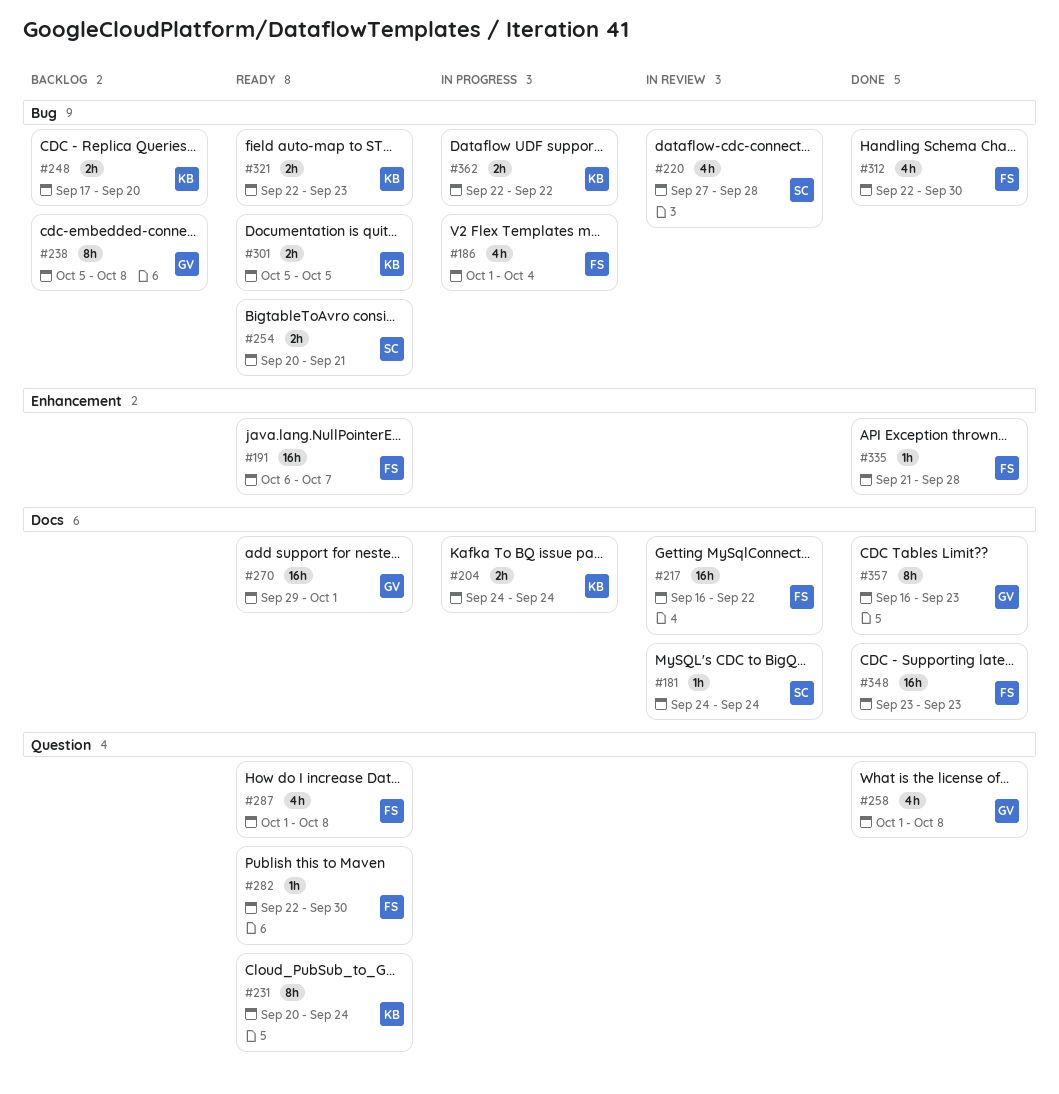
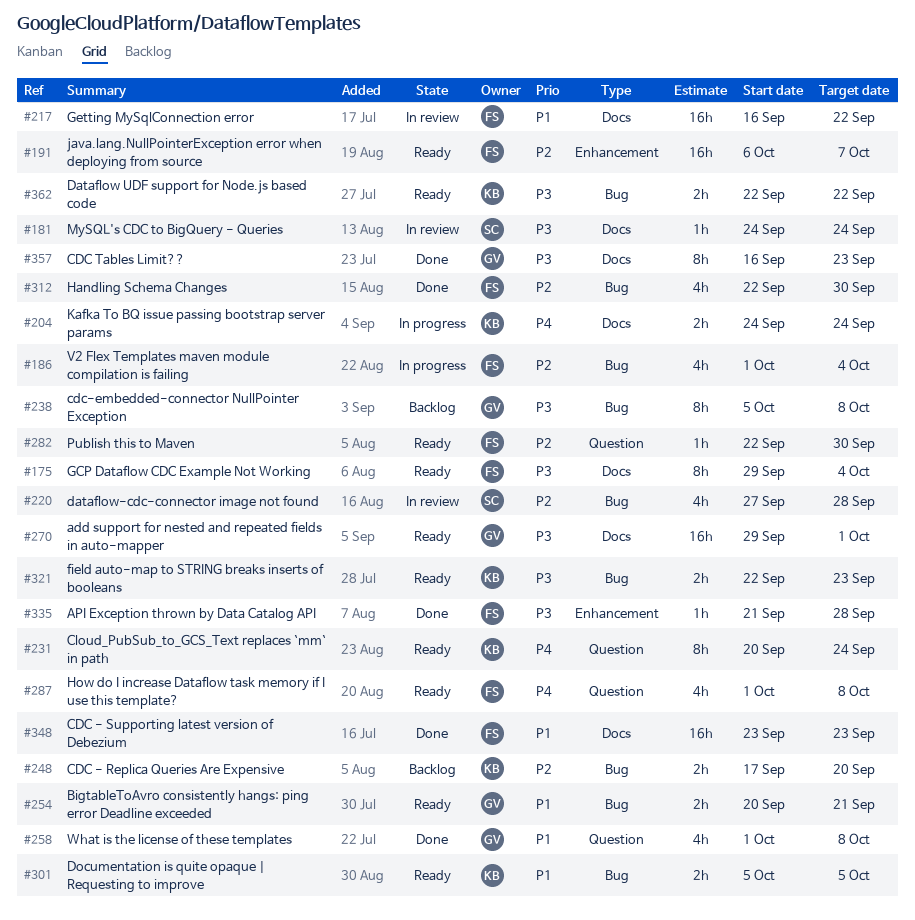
#175: none -> present
#254, owner: SC -> GV
#362, status: In progress -> Ready

